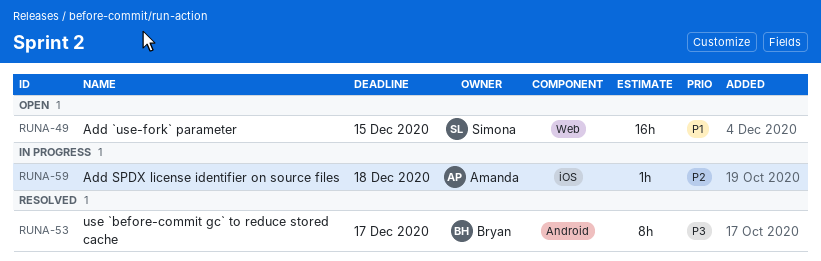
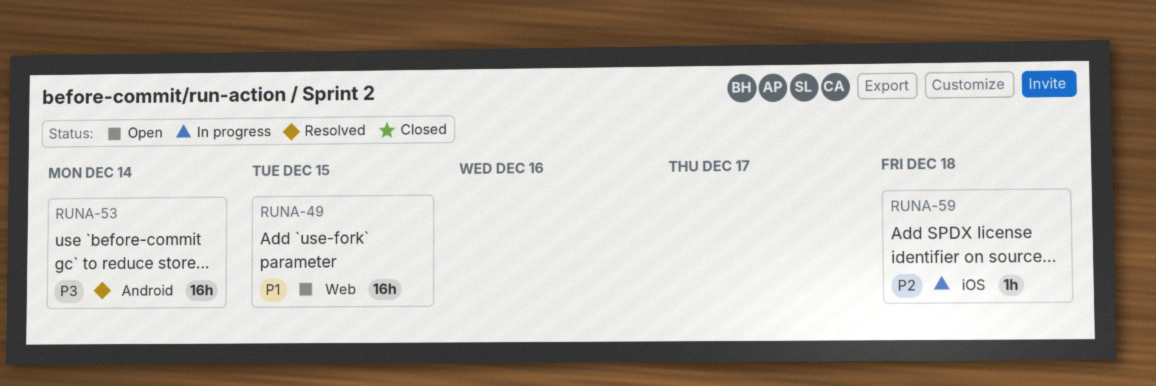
RUNA-53, estimate: 8h -> 16h
RUNA-53, due: Dec 17 -> Dec 14

